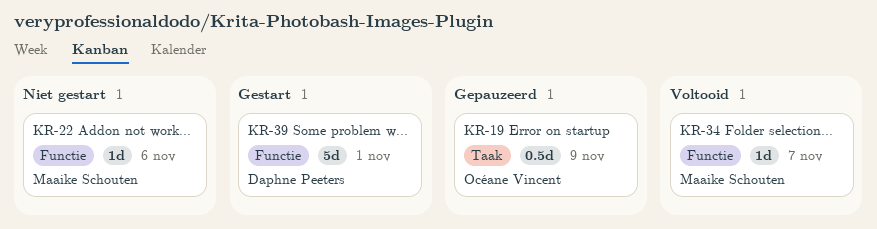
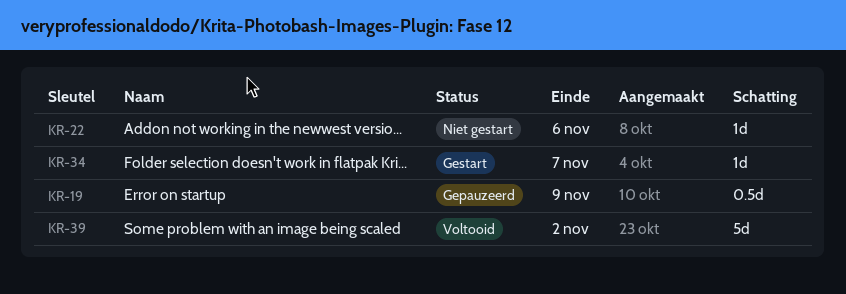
KR-34, status: Voltooid -> Gestart
KR-39, status: Gestart -> Voltooid
KR-39, due: Nov 1 -> Nov 2

